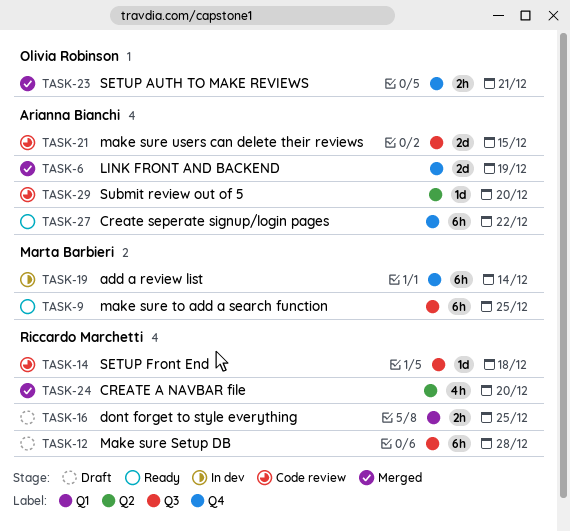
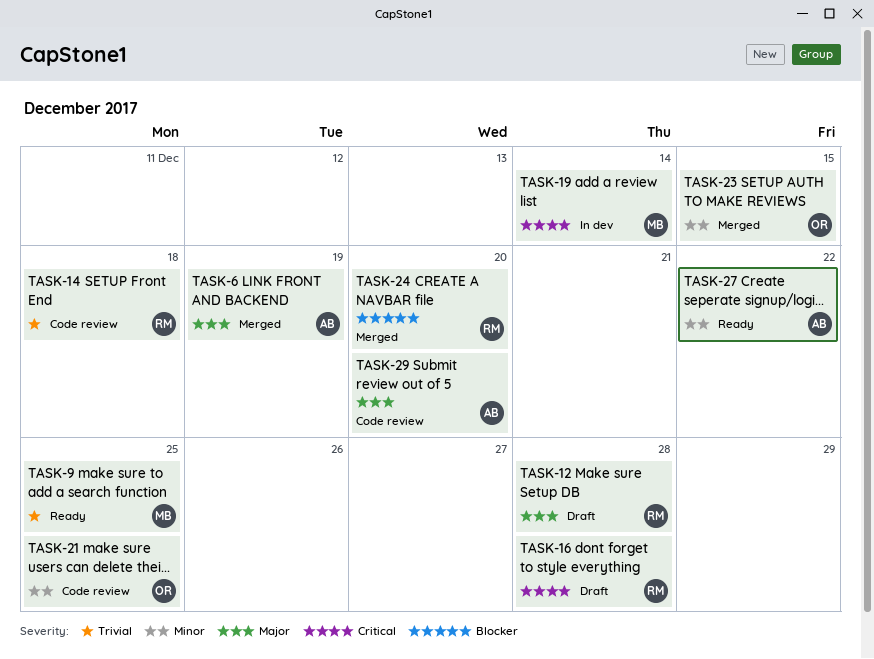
TASK-16, due: Dec 25 -> Dec 28
TASK-21, owner: Arianna Bianchi -> Olivia Robinson
TASK-21, due: Dec 15 -> Dec 25
TASK-23, due: Dec 21 -> Dec 15

